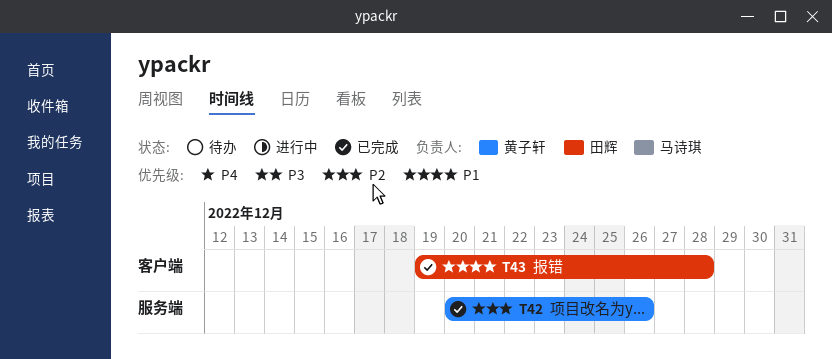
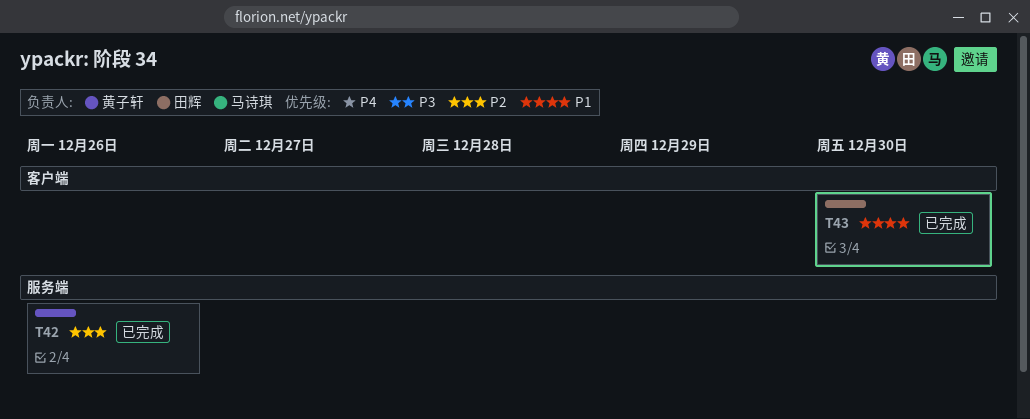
T43, due: Dec 28 -> Dec 30

